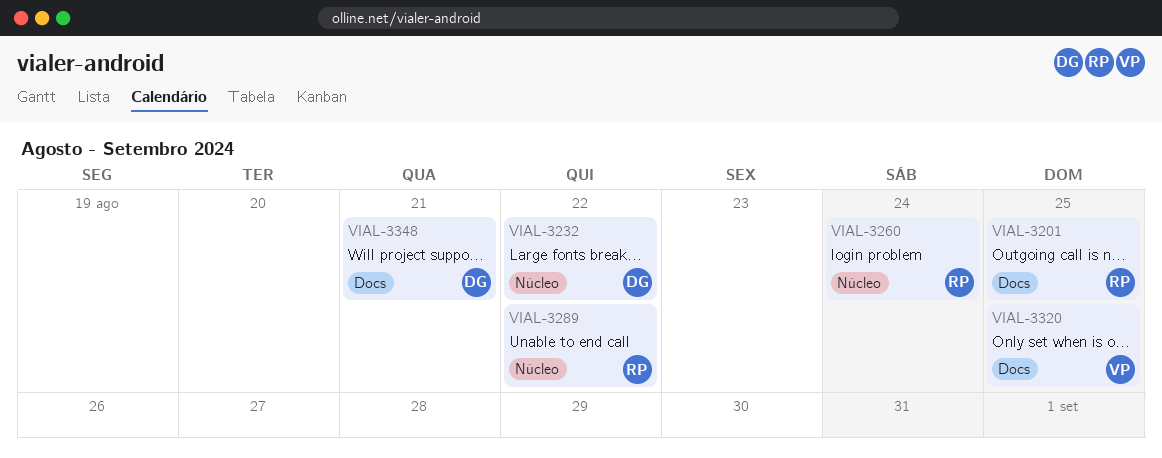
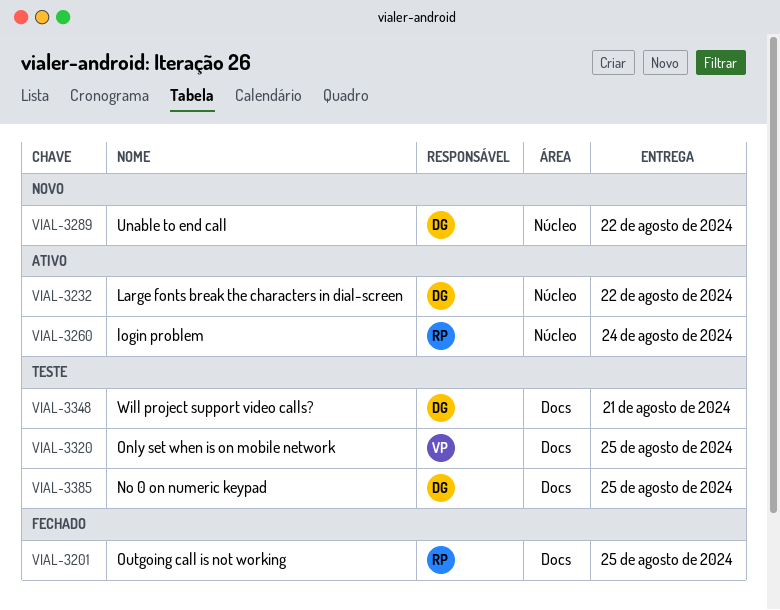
VIAL-3289, owner: RP -> DG
VIAL-3385: none -> present

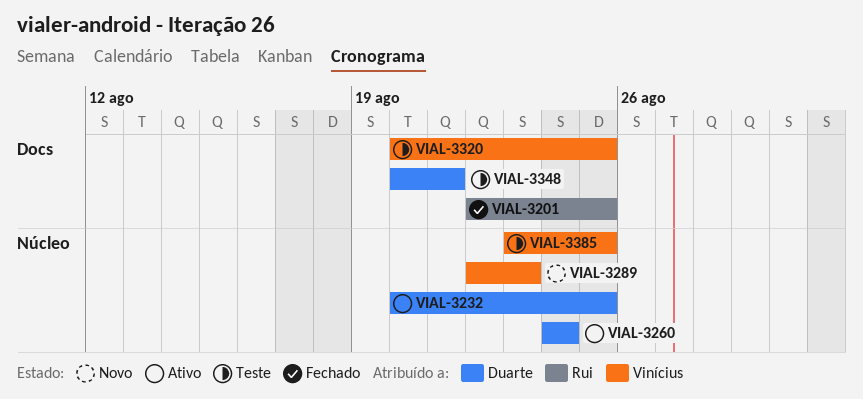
VIAL-3232, due: Aug 22 -> Aug 25
VIAL-3260, owner: Rui -> Duarte
VIAL-3289, owner: Duarte -> Vinícius
VIAL-3289, due: Aug 22 -> Aug 23
VIAL-3385, owner: Duarte -> Vinícius
VIAL-3385, label: Docs -> Núcleo

